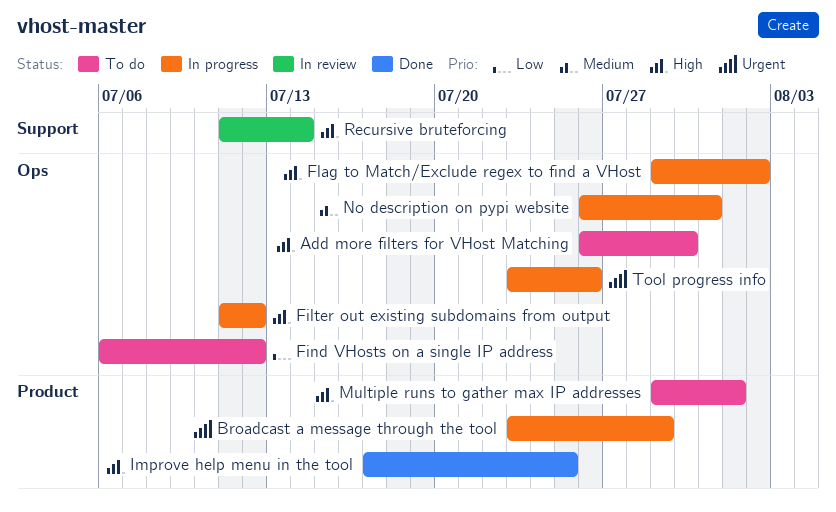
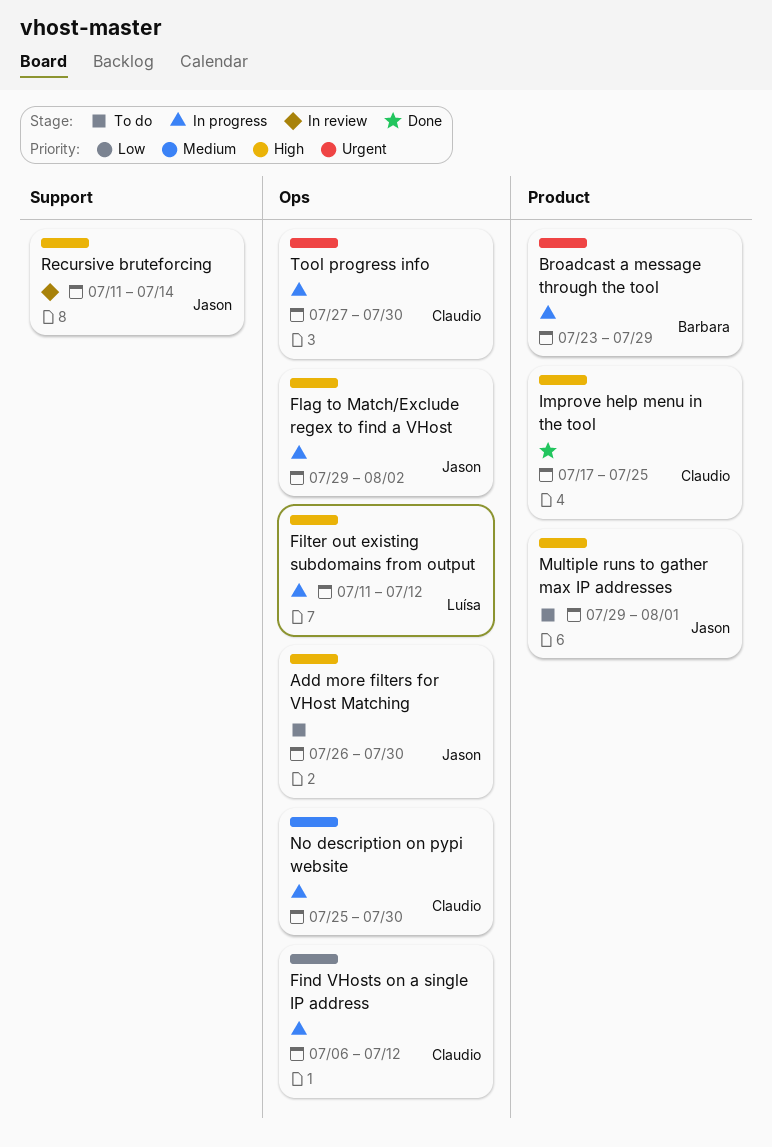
Find VHosts on a single IP address, status: To do -> In progress
No description on pypi website, start: Jul 26 -> Jul 25
No description on pypi website, due: Jul 31 -> Jul 30
Tool progress info, start: Jul 23 -> Jul 27
Tool progress info, due: Jul 26 -> Jul 30

